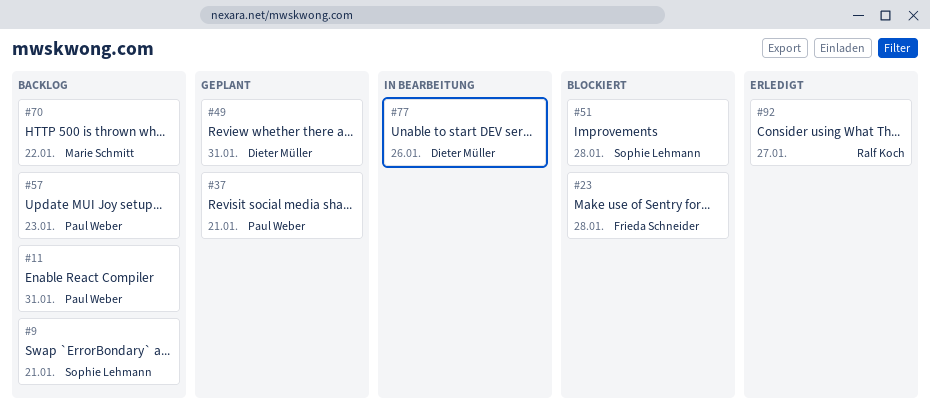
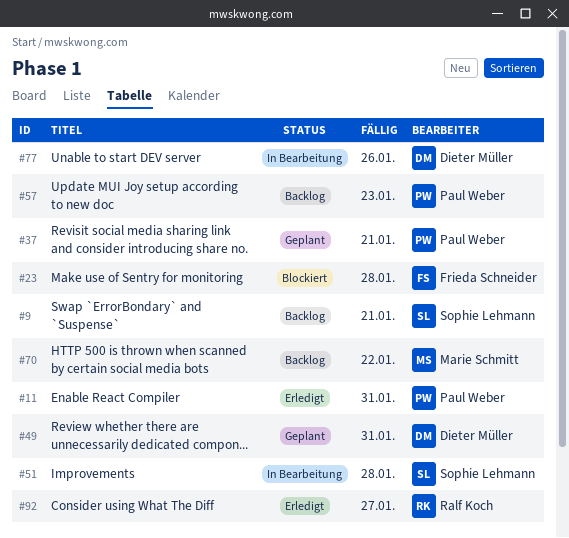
#11, status: Backlog -> Erledigt
#51, status: Blockiert -> In Bearbeitung

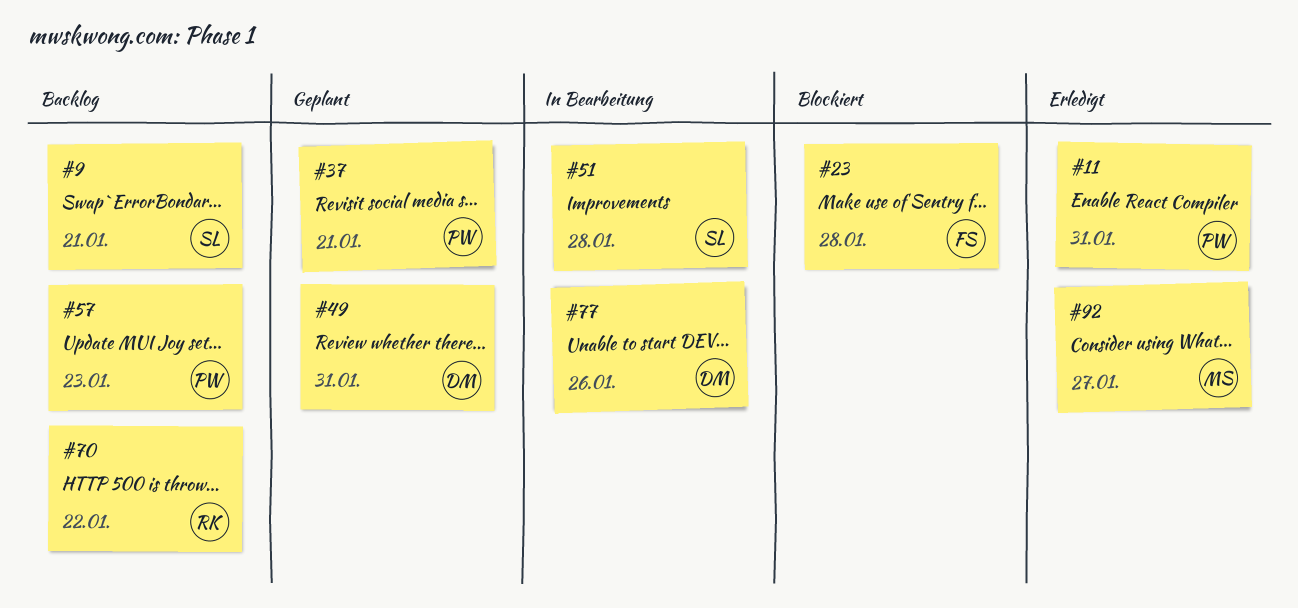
#70, owner: Marie Schmitt -> Ralf Koch
#92, owner: Ralf Koch -> Marie Schmitt

